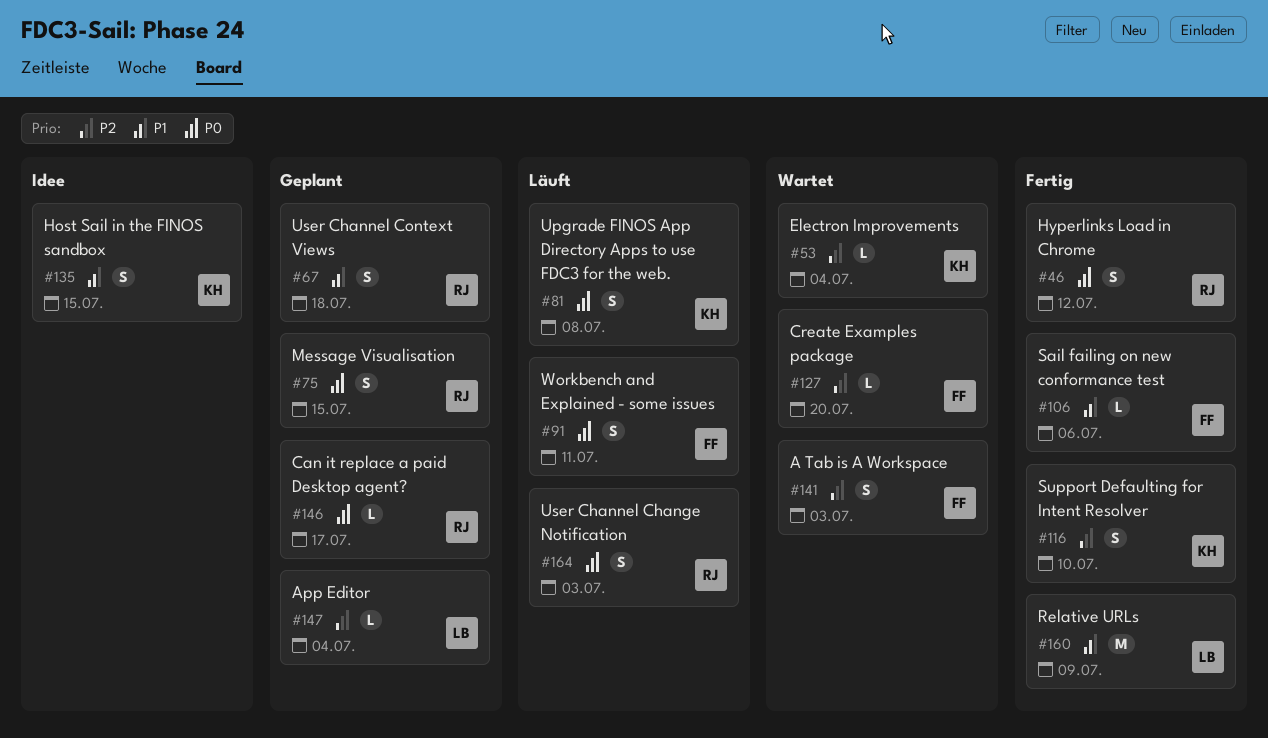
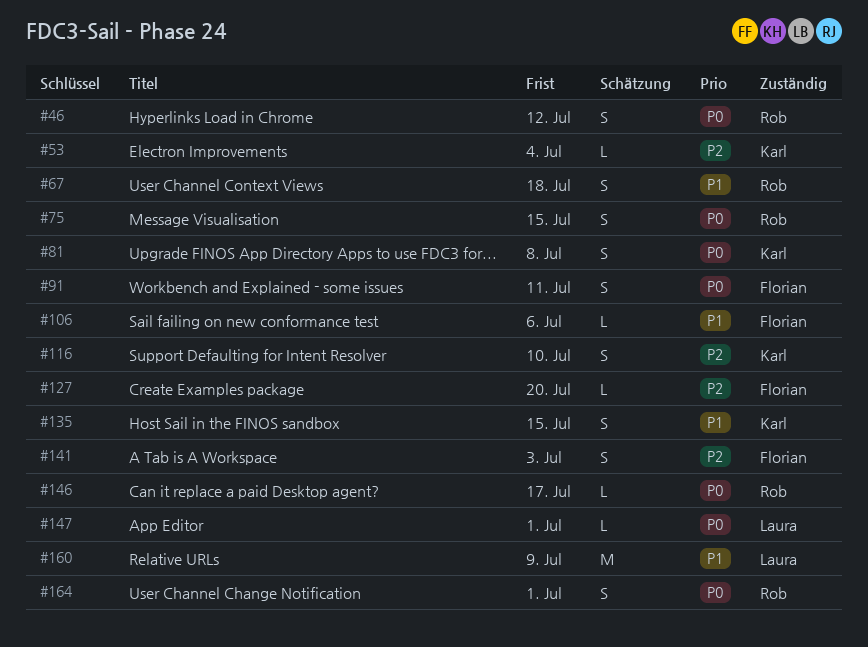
#147, priority: P2 -> P0
#147, due: Jul 4 -> Jul 1
#164, due: Jul 3 -> Jul 1

